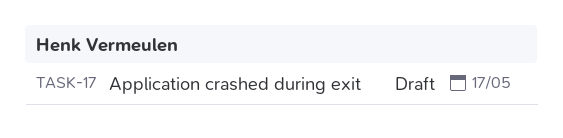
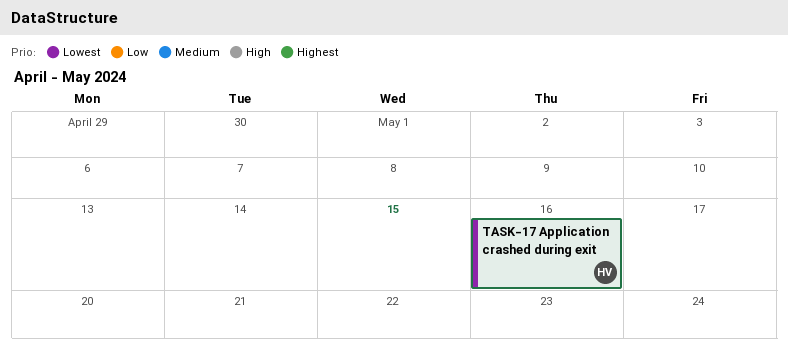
TASK-17, due: May 17 -> May 16

